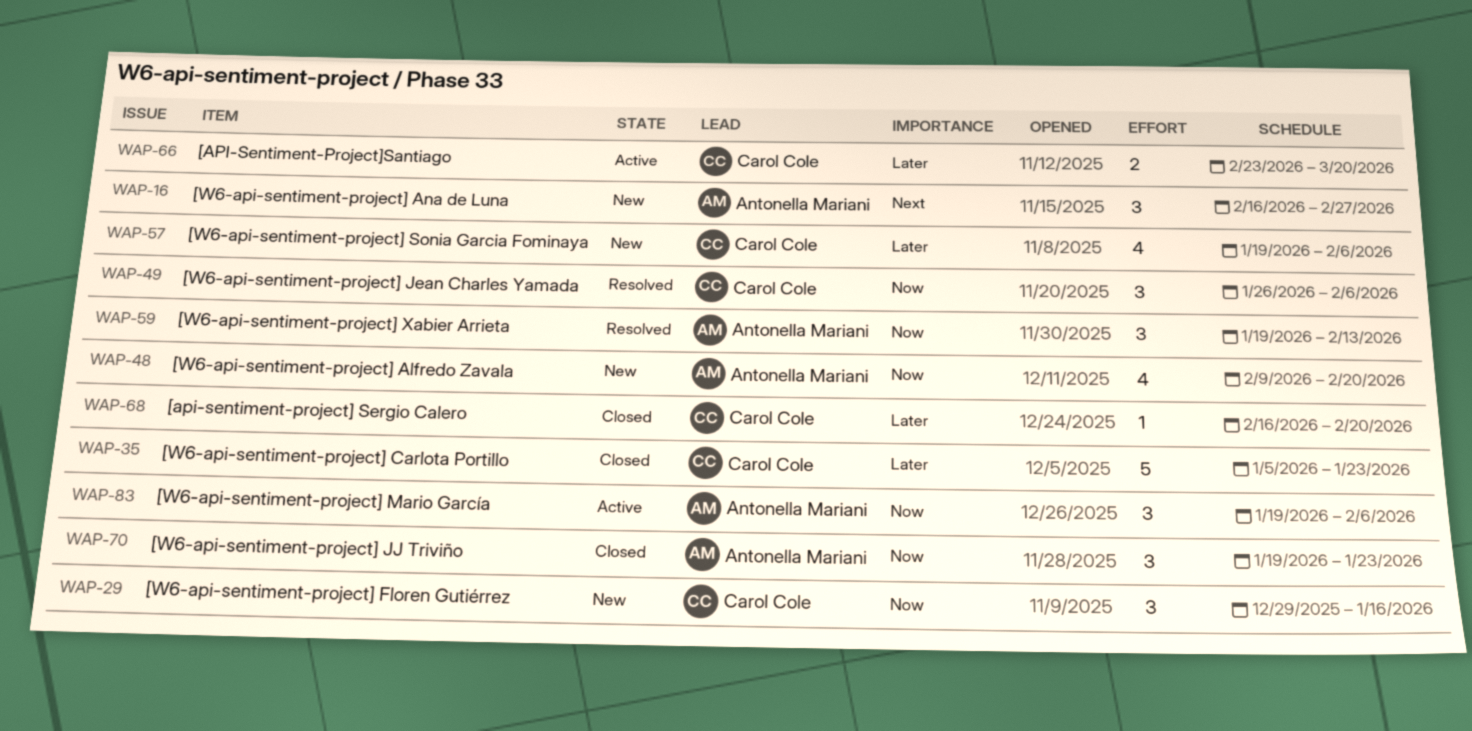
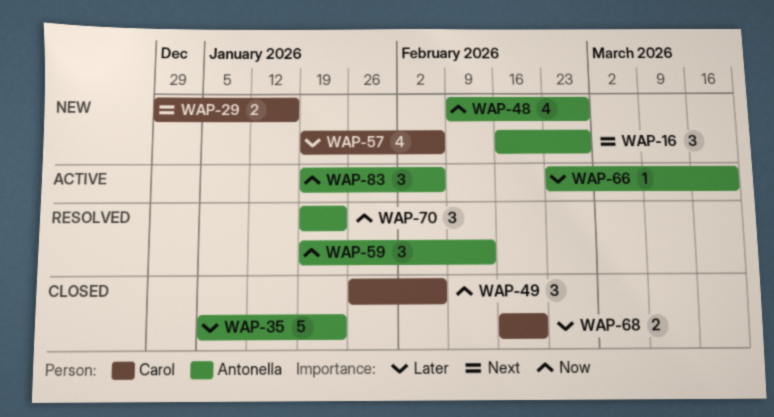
WAP-29, priority: Now -> Next
WAP-29, estimate: 3 -> 2
WAP-35, owner: Carol Cole -> Antonella Mariani
WAP-48, due: Feb 20 -> Feb 27
WAP-49, status: Resolved -> Closed
WAP-66, owner: Carol Cole -> Antonella Mariani
WAP-66, estimate: 2 -> 1
WAP-68, estimate: 1 -> 2
WAP-70, status: Closed -> Resolved

